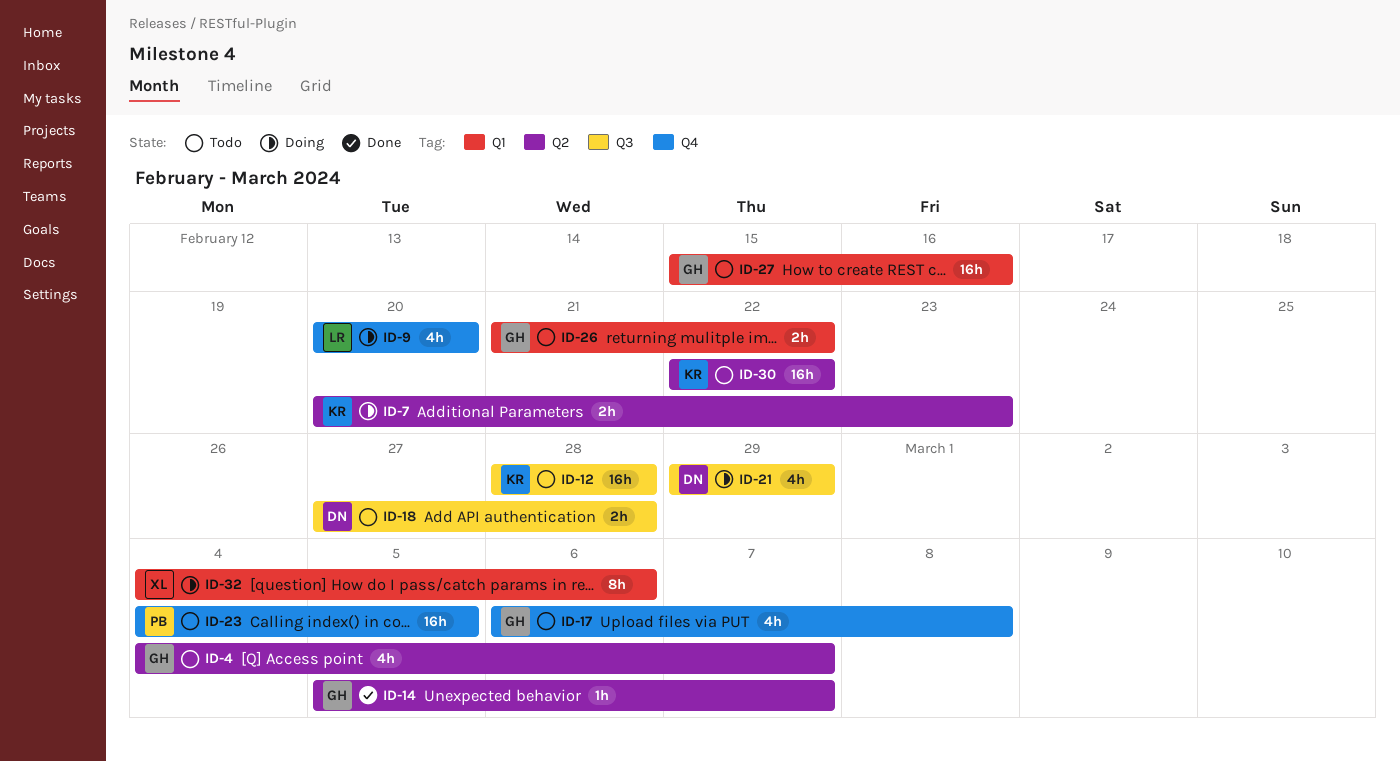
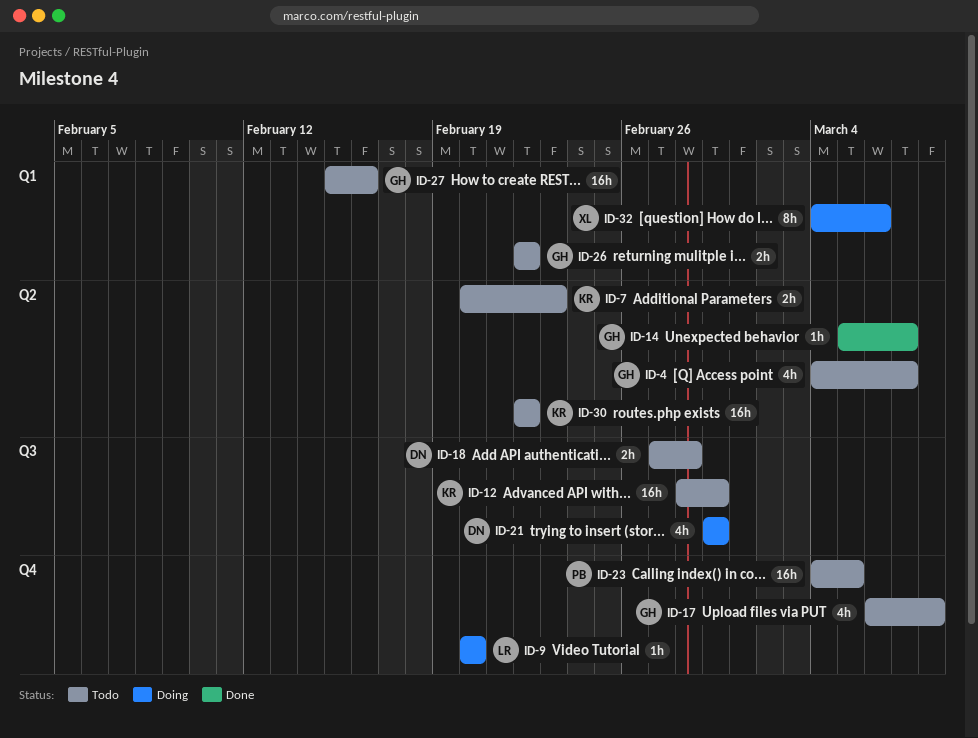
ID-7, status: Doing -> Todo
ID-9, estimate: 4h -> 1h
ID-12, due: Feb 28 -> Feb 29
ID-26, start: Feb 21 -> Feb 22

